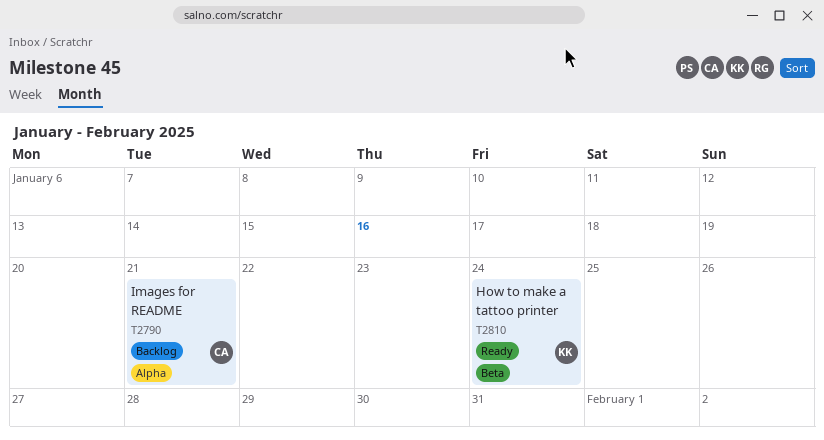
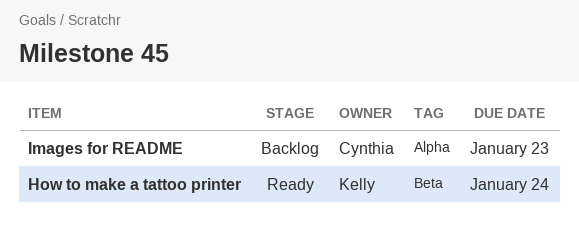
Images for README, due: Jan 21 -> Jan 23

